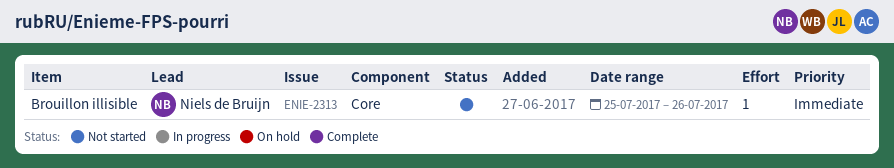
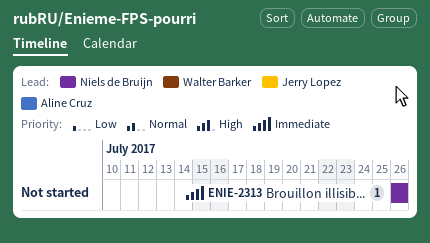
ENIE-2313, start: Jul 25 -> Jul 26

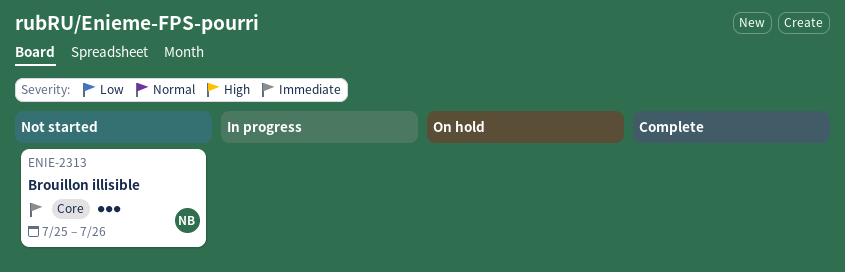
ENIE-2313, estimate: 1 -> 3
ENIE-2313, start: Jul 26 -> Jul 25

